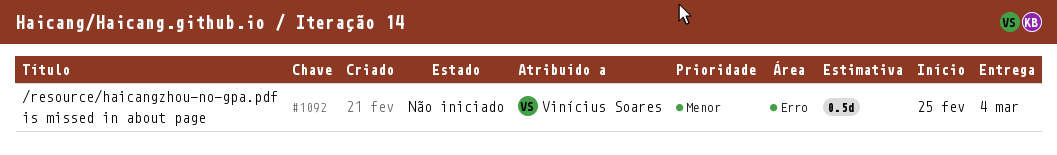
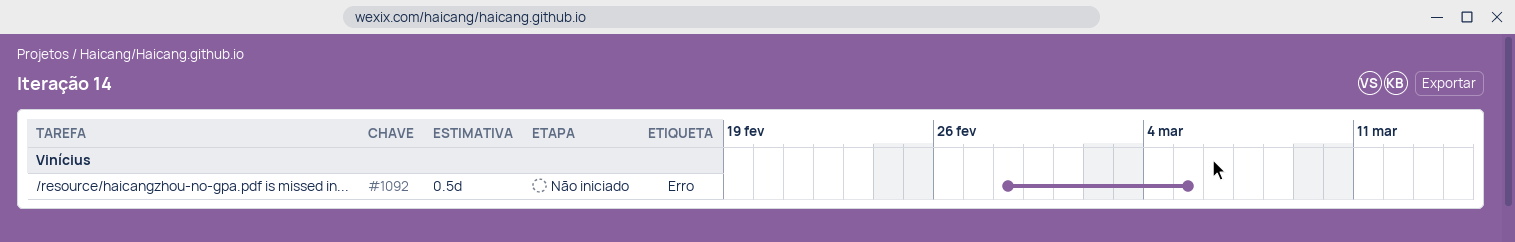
#1092, start: Feb 25 -> Feb 28
#1092, due: Mar 4 -> Mar 5

